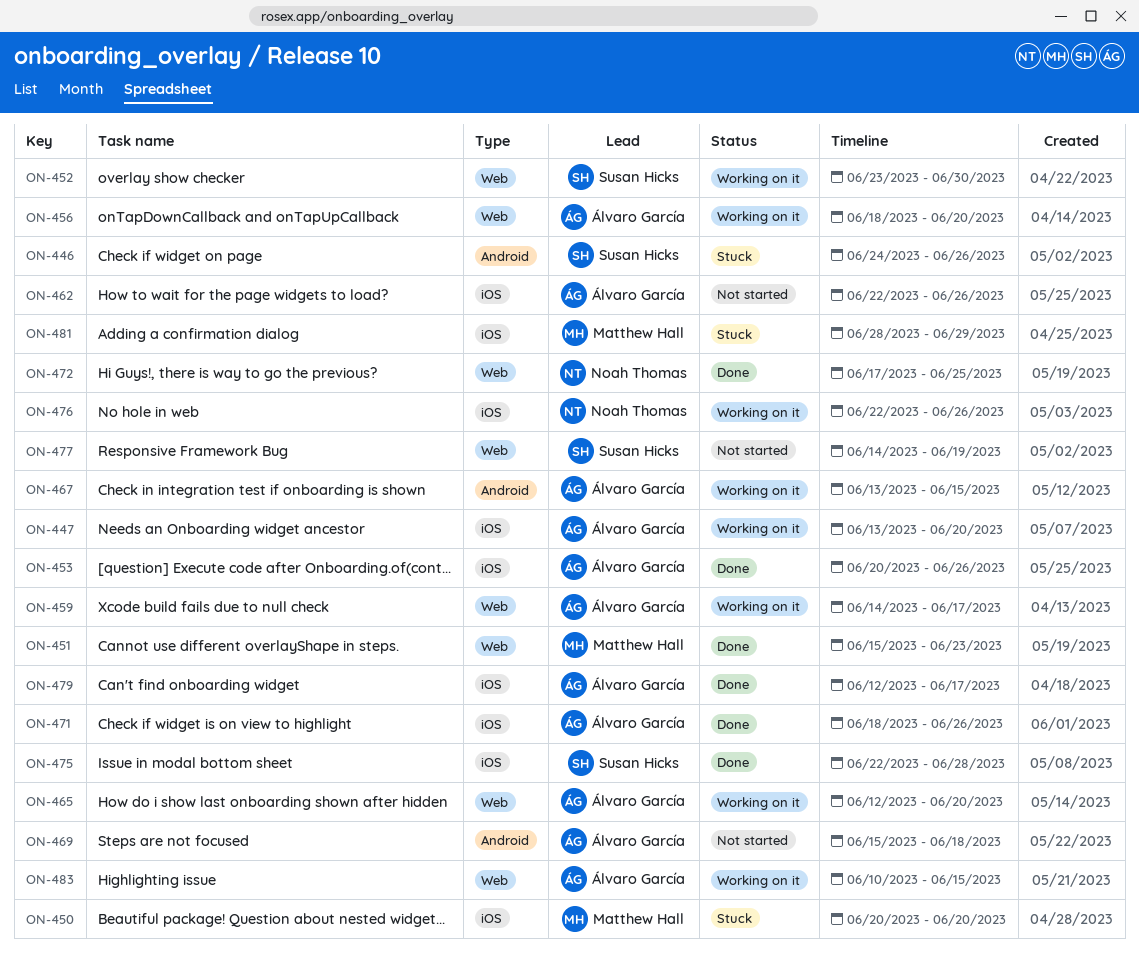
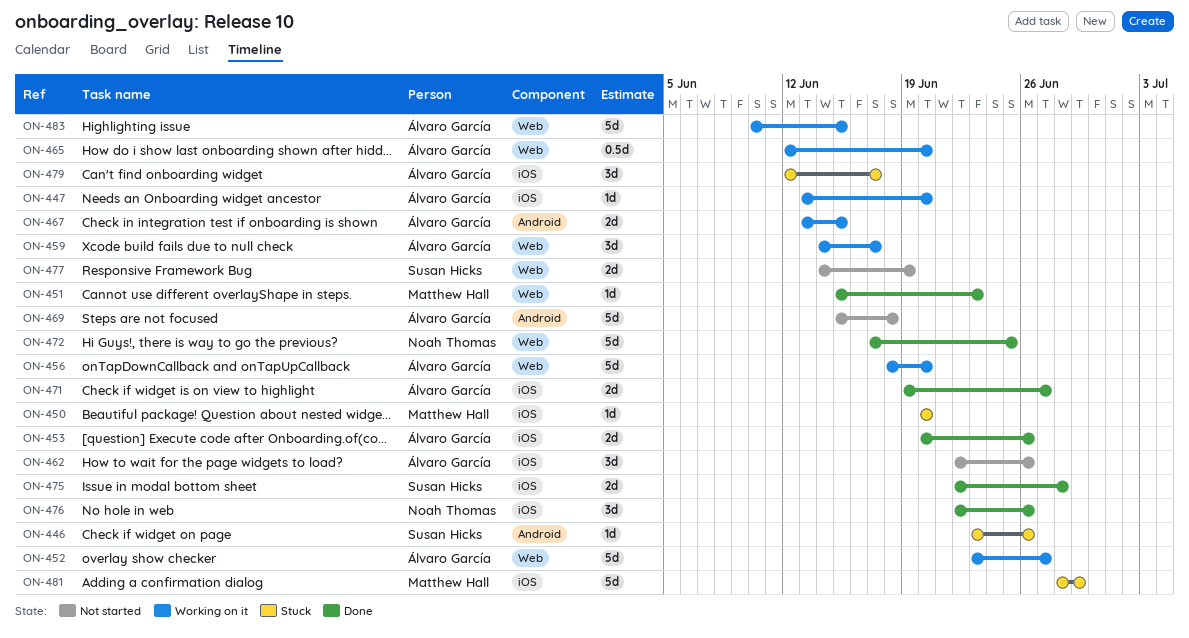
ON-446, start: Jun 24 -> Jun 23
ON-452, owner: Susan Hicks -> Álvaro García
ON-452, due: Jun 30 -> Jun 27
ON-471, start: Jun 18 -> Jun 19
ON-471, due: Jun 26 -> Jun 27
ON-476, status: Working on it -> Done
ON-479, status: Done -> Stuck

